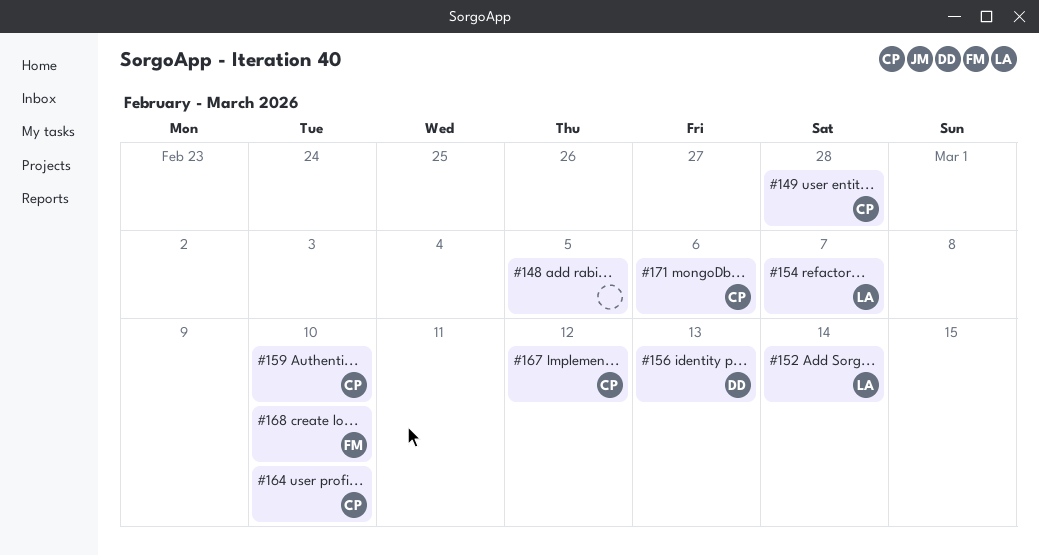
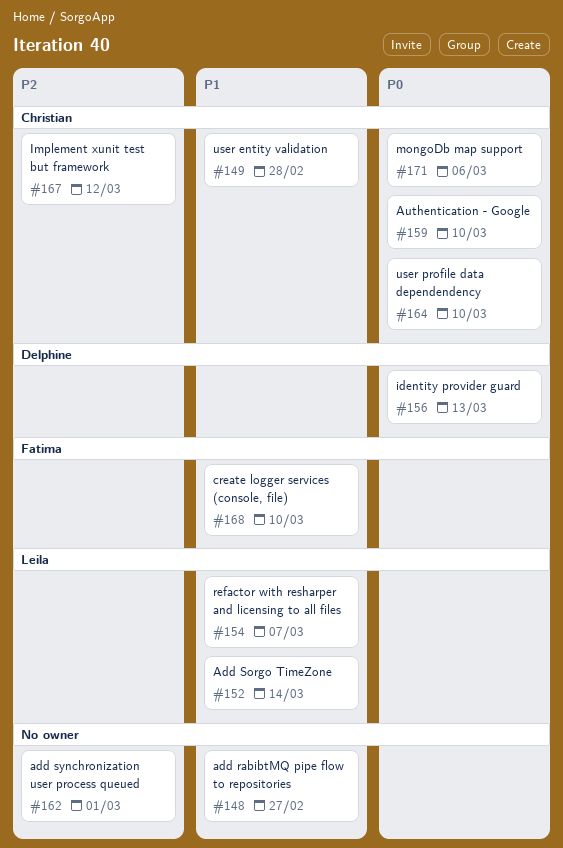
#148, due: Mar 5 -> Feb 27
#162: none -> present

